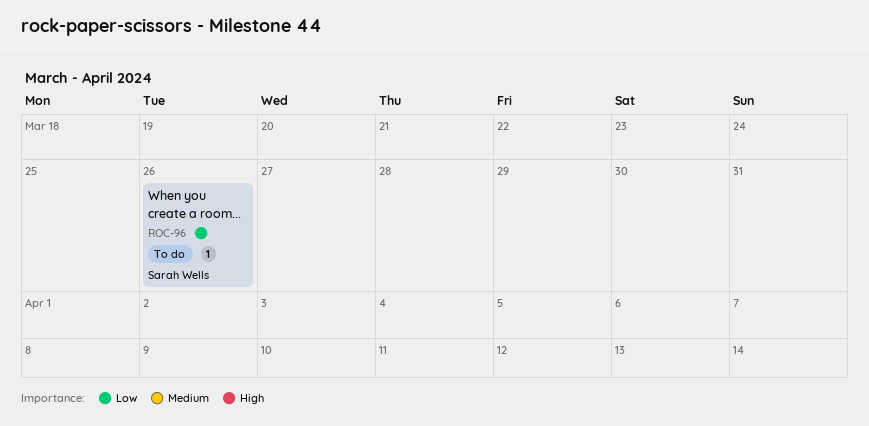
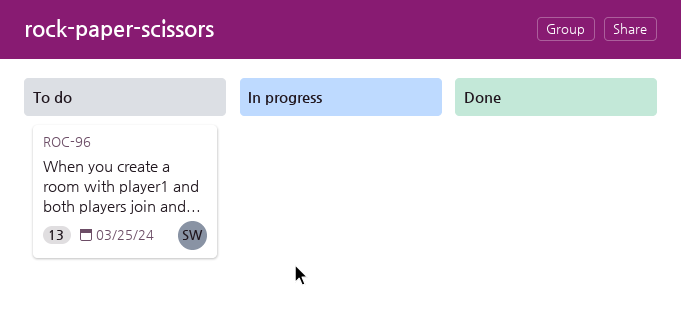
ROC-96, estimate: 1 -> 13
ROC-96, due: Mar 26 -> Mar 25

